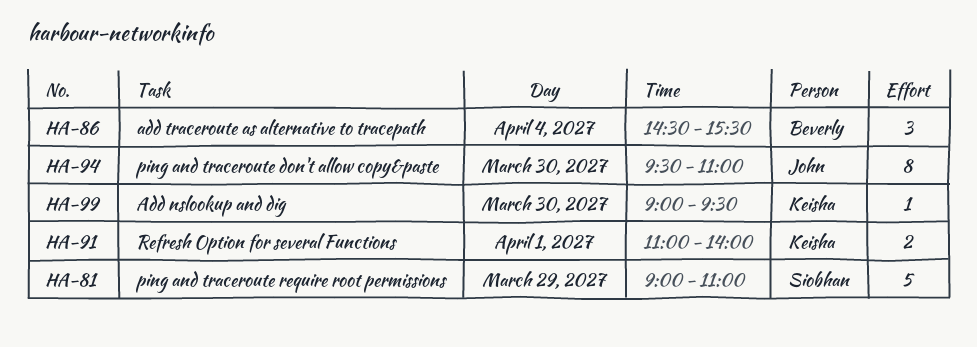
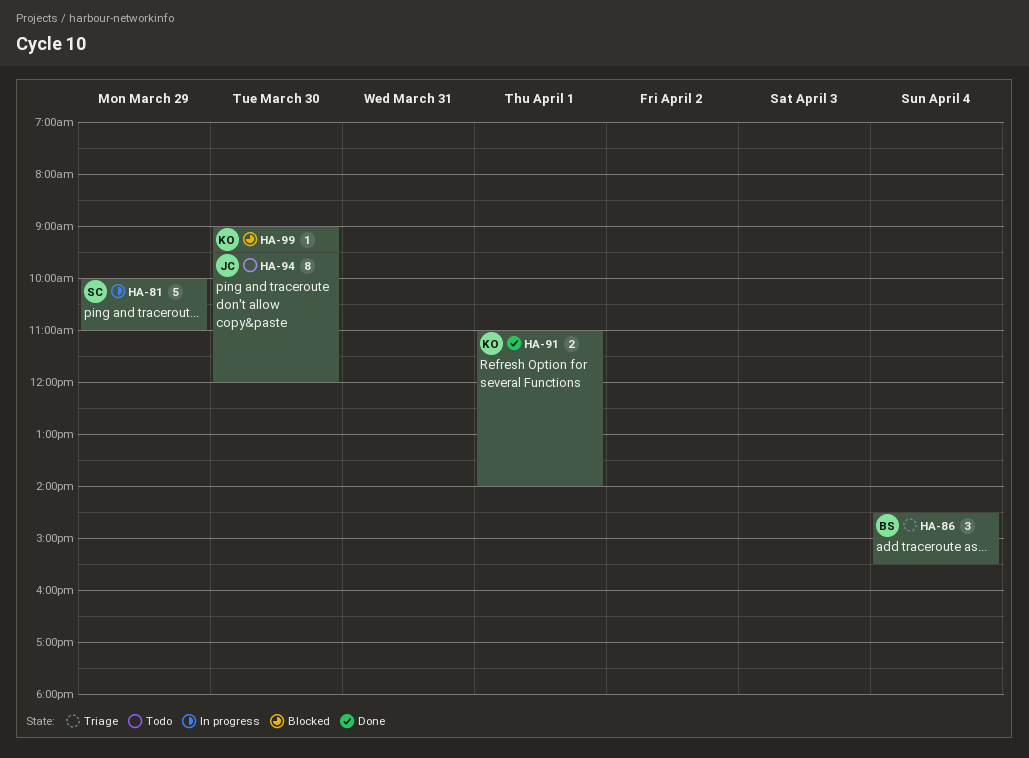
HA-81, begins: 09:00 -> 10:00
HA-94, ends: 11:00 -> 12:00

